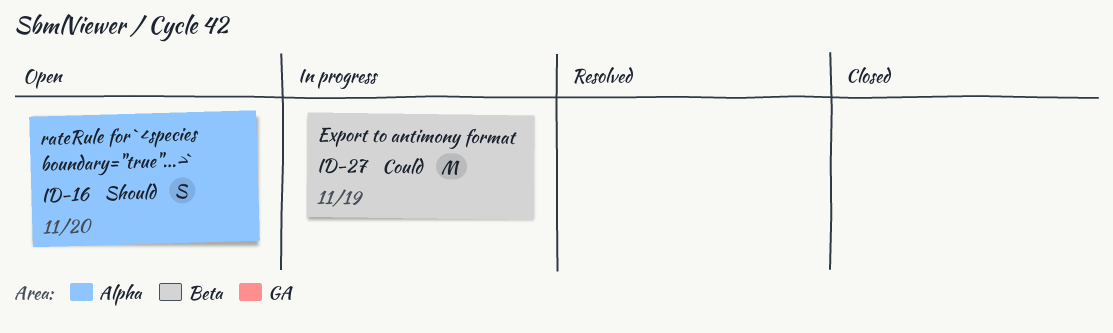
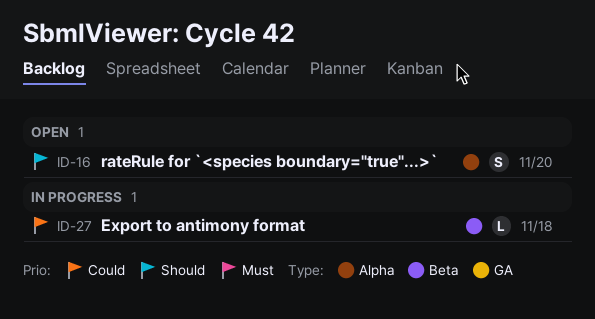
ID-27, estimate: M -> L
ID-27, due: Nov 19 -> Nov 18

